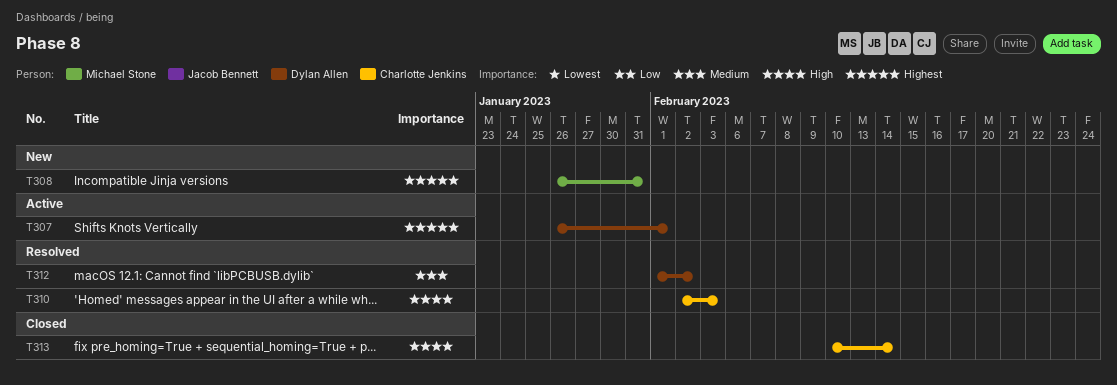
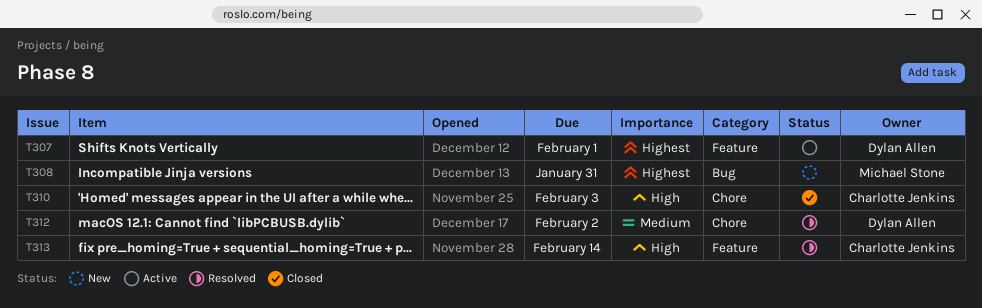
T310, status: Resolved -> Closed
T313, status: Closed -> Resolved

